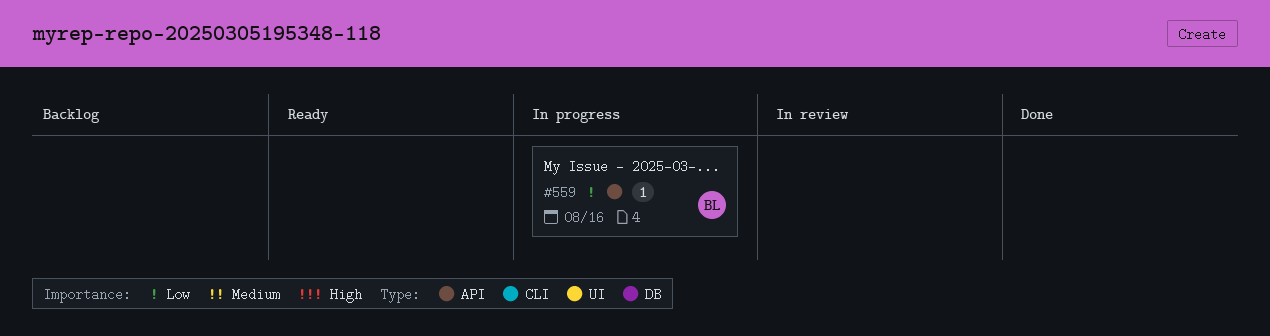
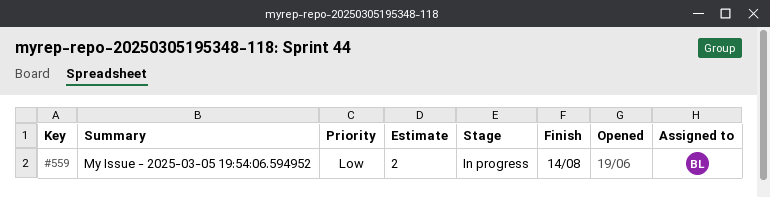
#559, estimate: 1 -> 2
#559, due: Aug 16 -> Aug 14

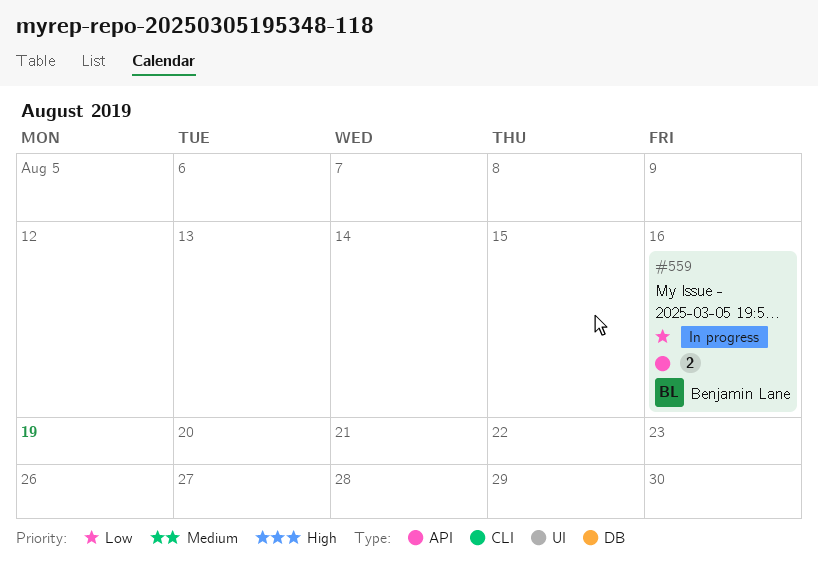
#559, due: Aug 14 -> Aug 16

